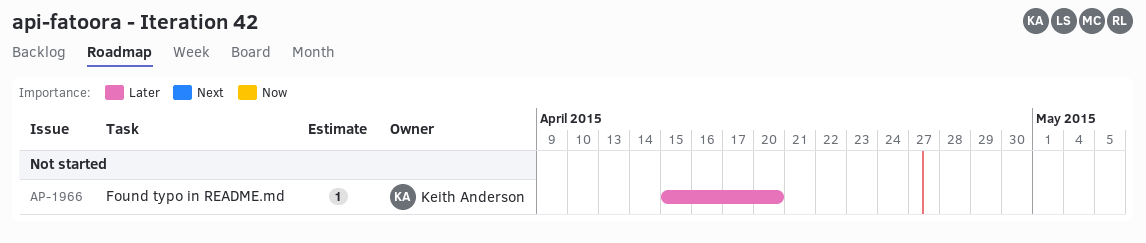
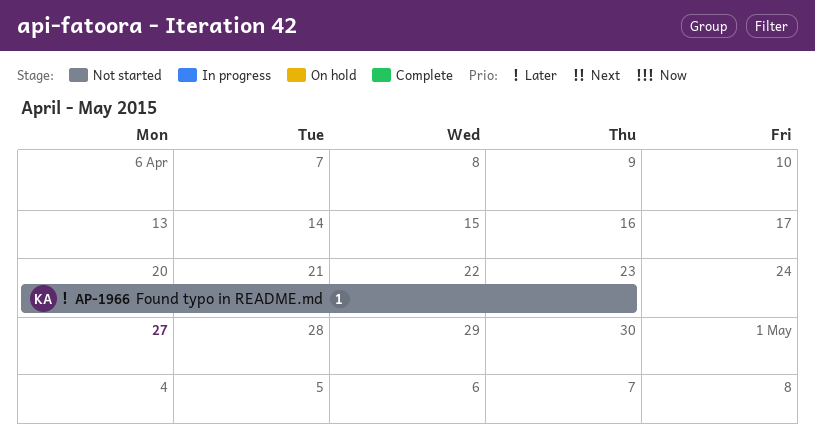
AP-1966, start: Apr 15 -> Apr 20
AP-1966, due: Apr 20 -> Apr 23

